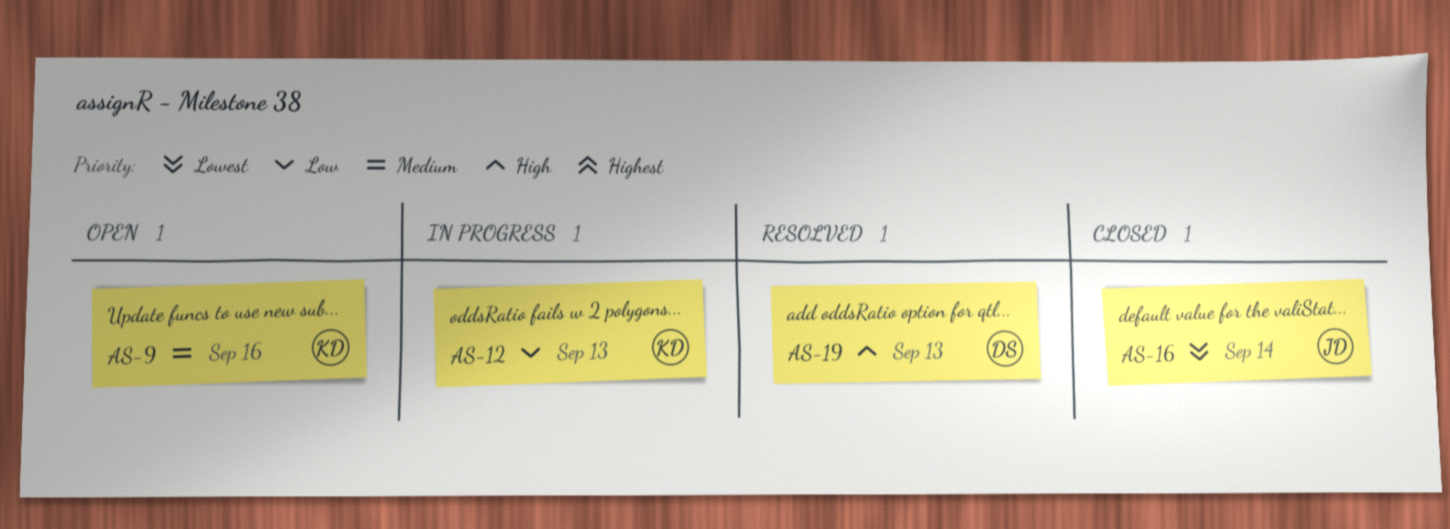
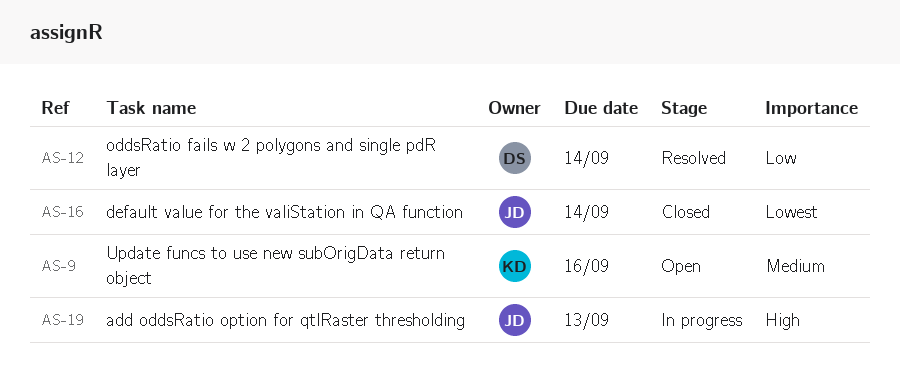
AS-12, status: In progress -> Resolved
AS-12, owner: KD -> DS
AS-12, due: Sep 13 -> Sep 14
AS-19, status: Resolved -> In progress
AS-19, owner: DS -> JD

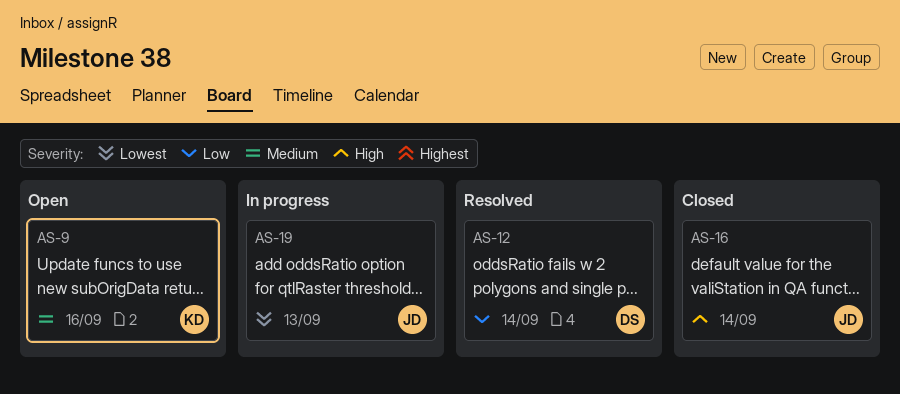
AS-16, priority: Lowest -> High
AS-19, priority: High -> Lowest

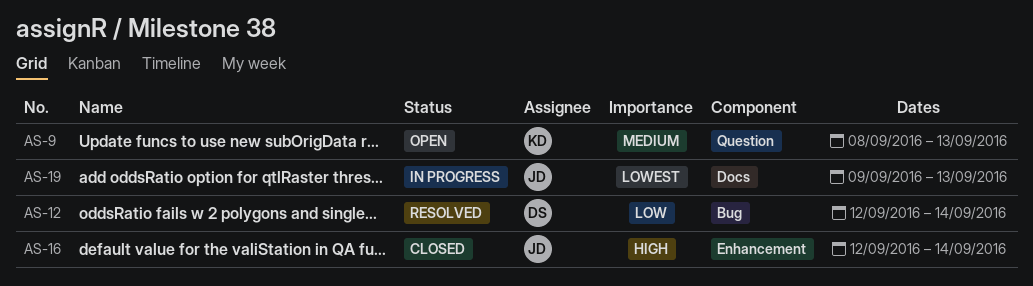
AS-9, due: Sep 16 -> Sep 13

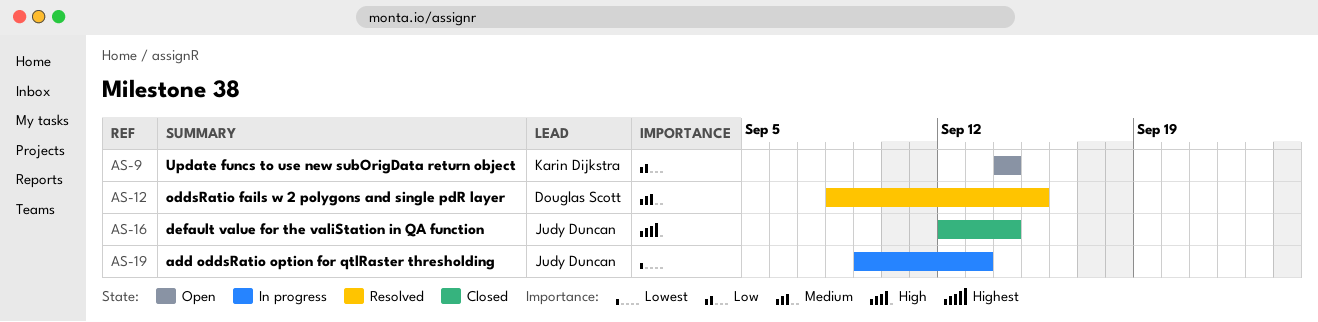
AS-9, priority: Medium -> Low
AS-9, start: Sep 8 -> Sep 14
AS-9, due: Sep 13 -> Sep 14
AS-12, priority: Low -> Medium
AS-12, start: Sep 12 -> Sep 8
AS-12, due: Sep 14 -> Sep 15

